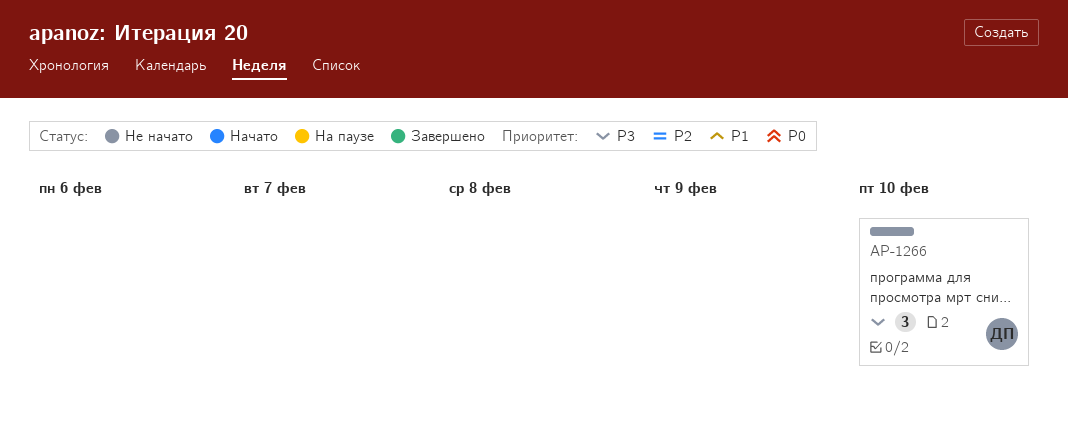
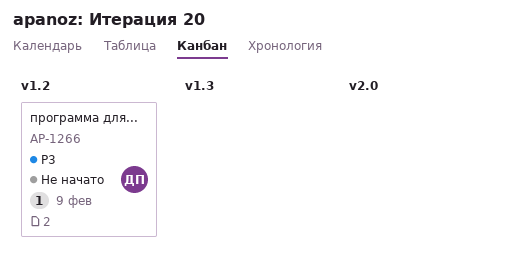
AP-1266, estimate: 3 -> 1
AP-1266, due: Feb 10 -> Feb 9

